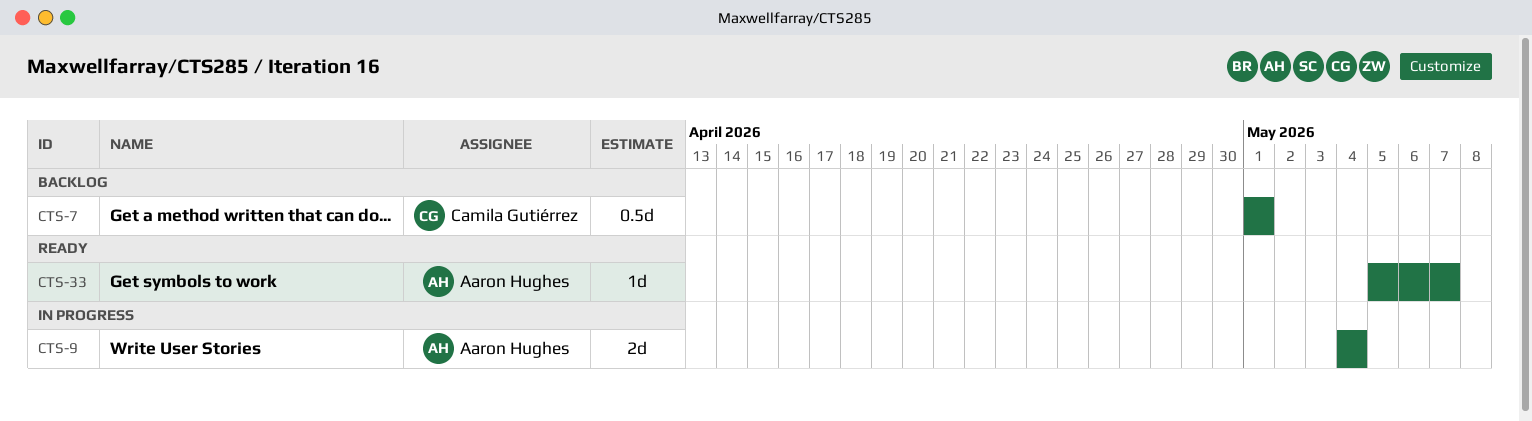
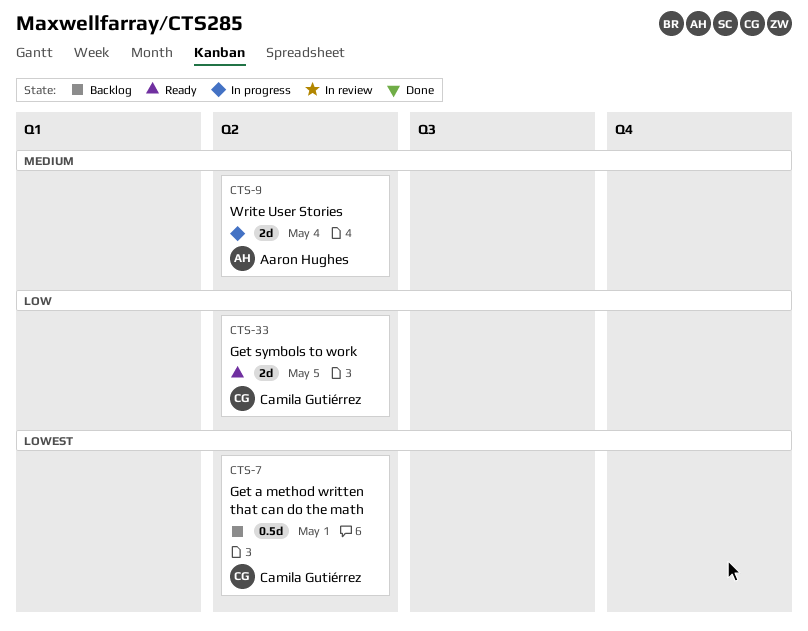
CTS-33, owner: Aaron Hughes -> Camila Gutiérrez
CTS-33, estimate: 1d -> 2d
CTS-33, due: May 7 -> May 5

